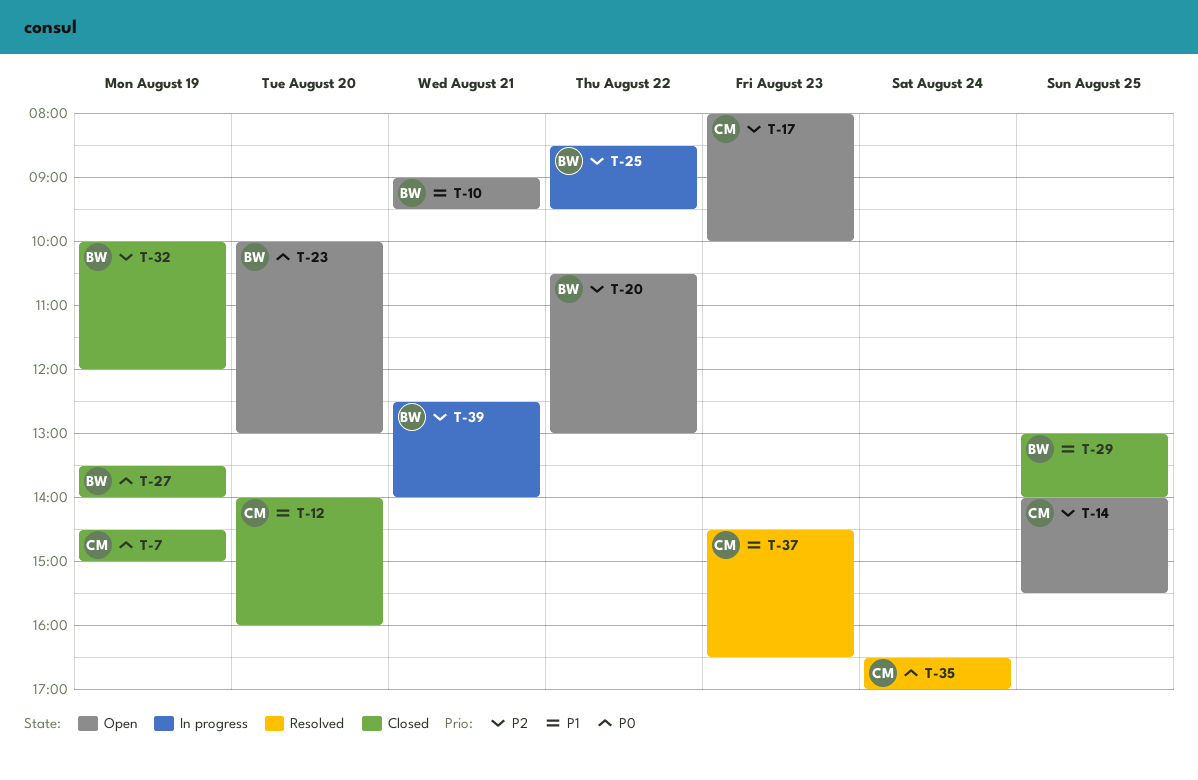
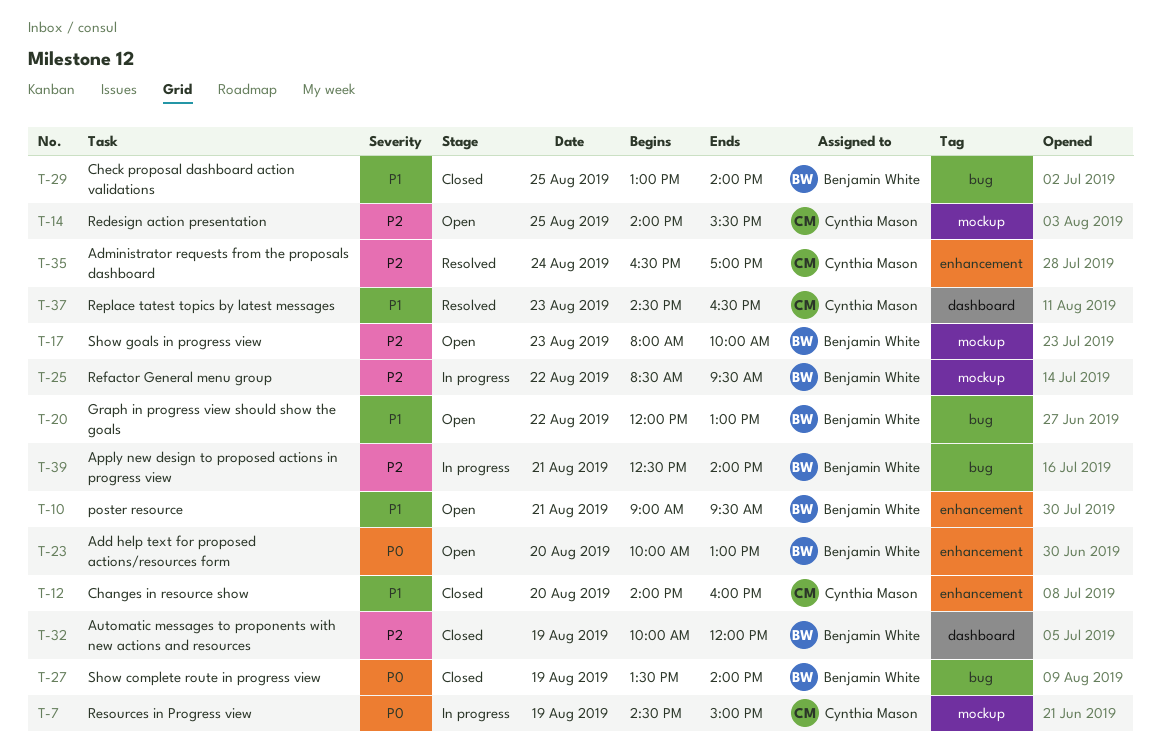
T-7, status: Closed -> In progress
T-17, owner: Cynthia Mason -> Benjamin White
T-20, priority: P2 -> P1
T-20, begins: 10:30 -> 12:00
T-35, priority: P0 -> P2

